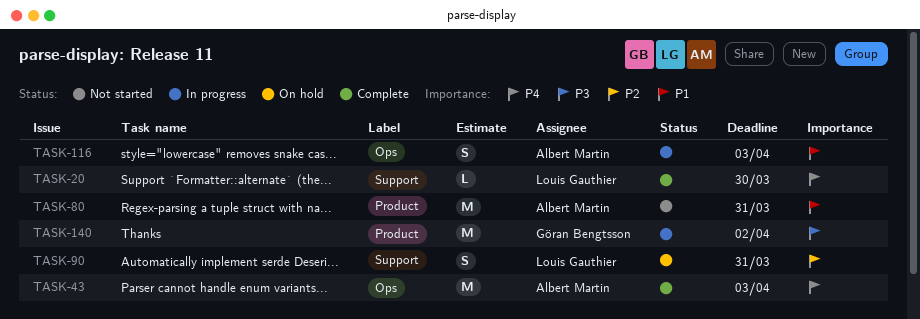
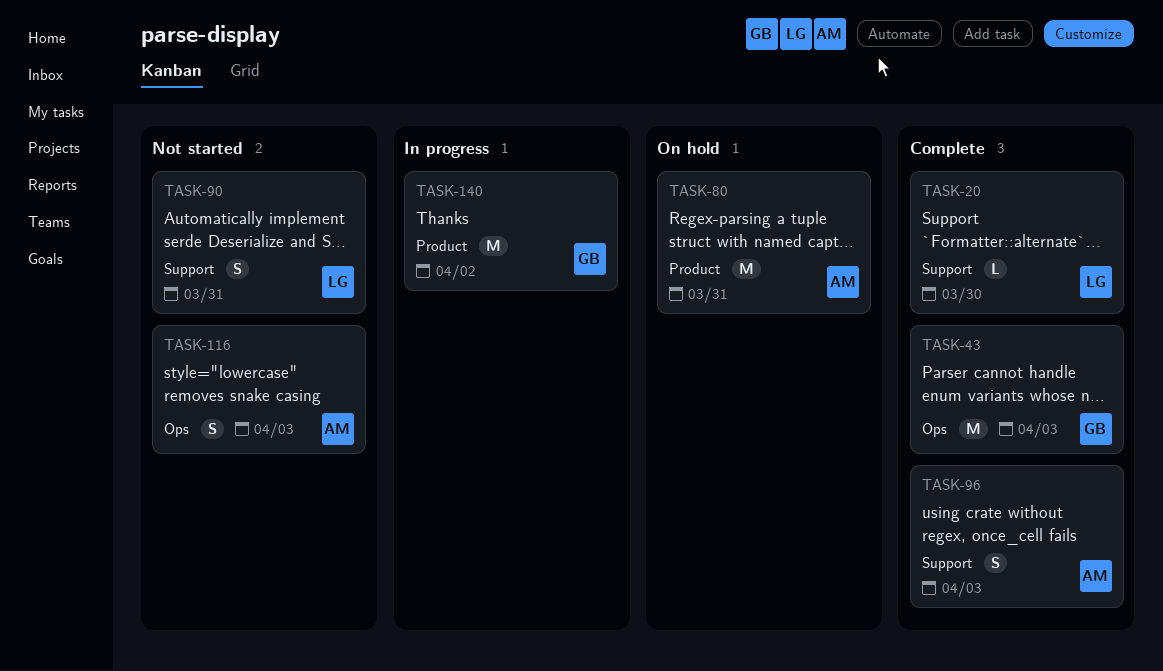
TASK-43, owner: Albert Martin -> Göran Bengtsson
TASK-80, status: Not started -> On hold
TASK-90, status: On hold -> Not started
TASK-96: none -> present
TASK-116, status: In progress -> Not started

